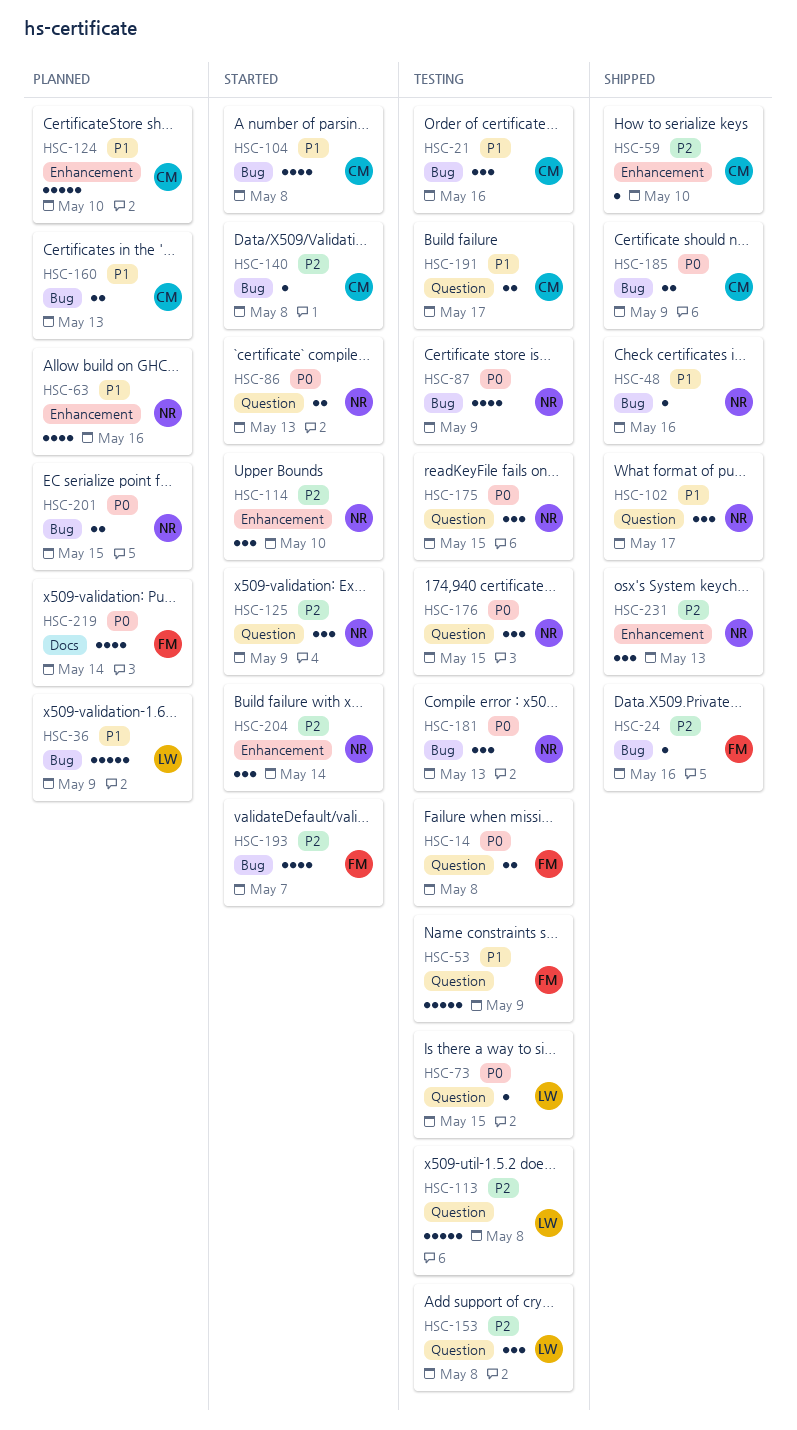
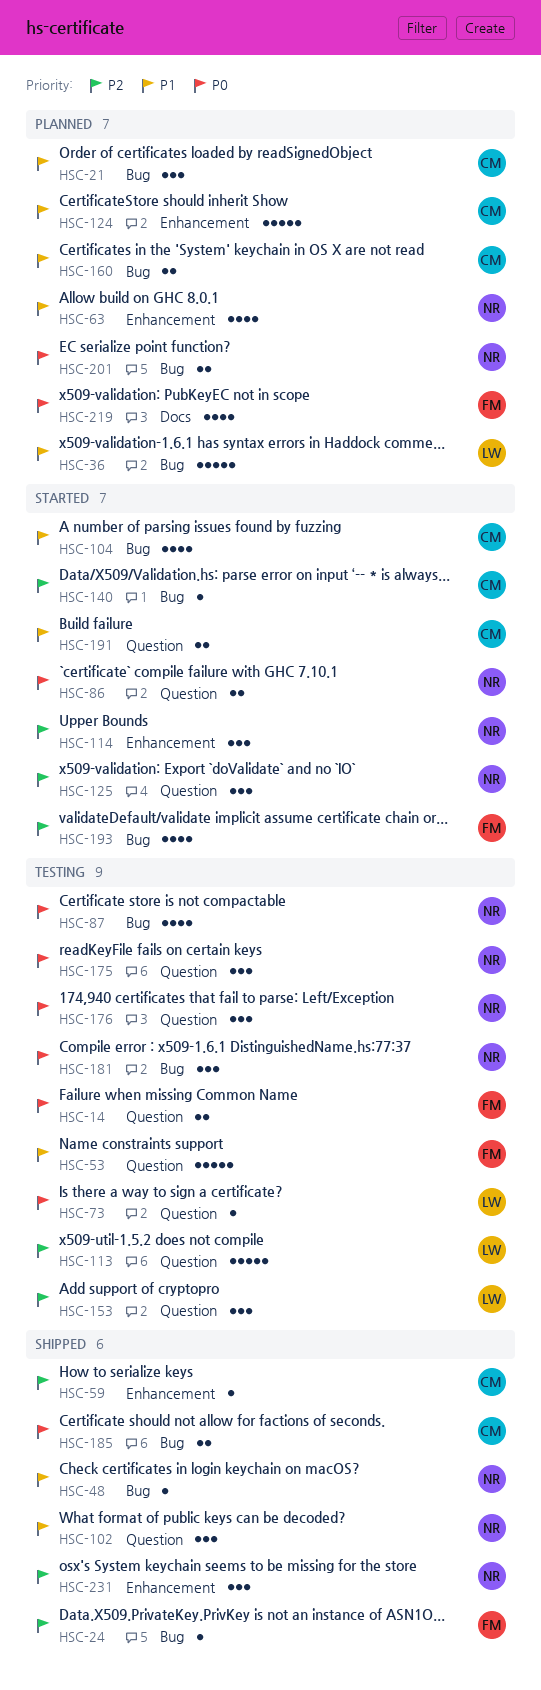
HSC-21, status: Testing -> Planned
HSC-191, status: Testing -> Started
HSC-204: present -> none

